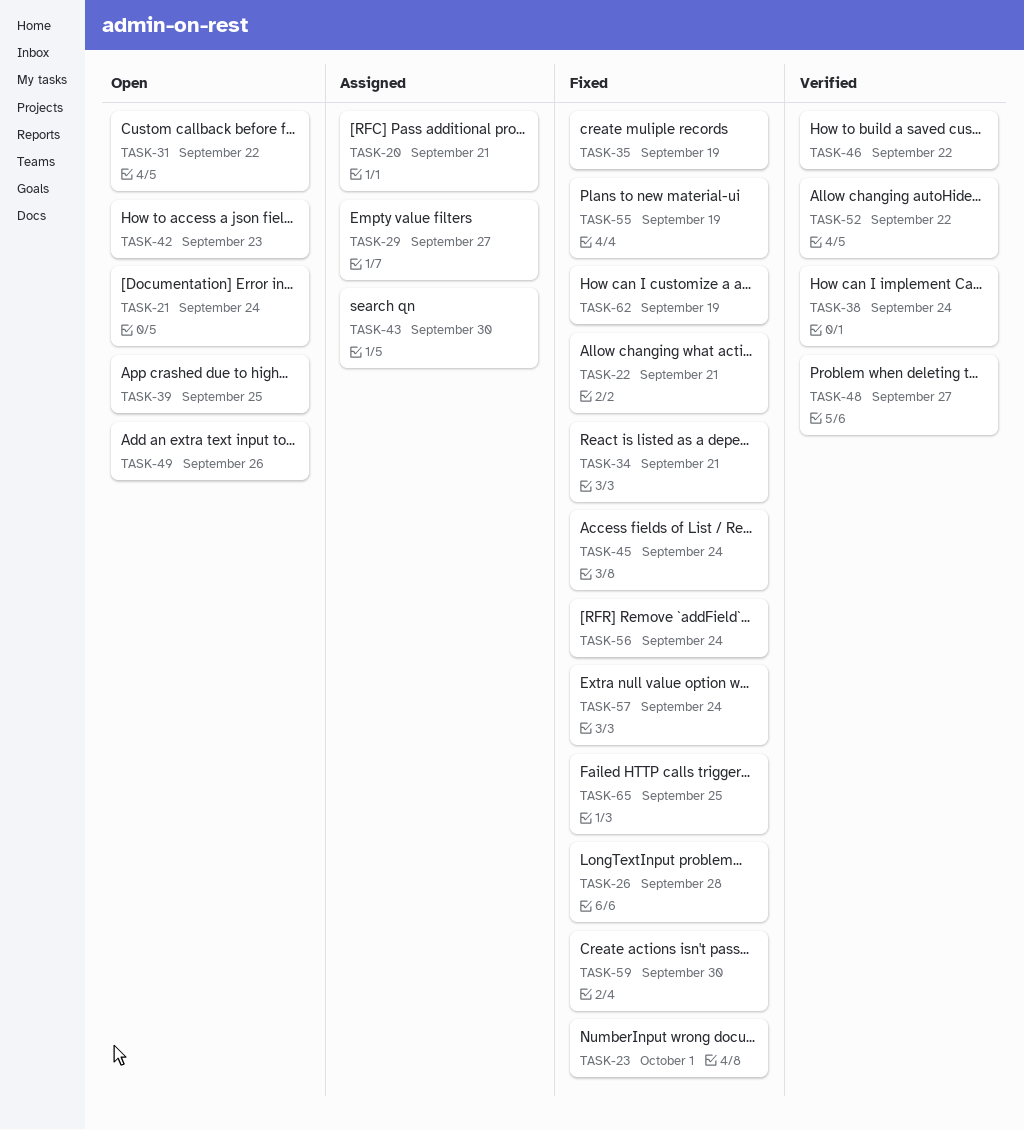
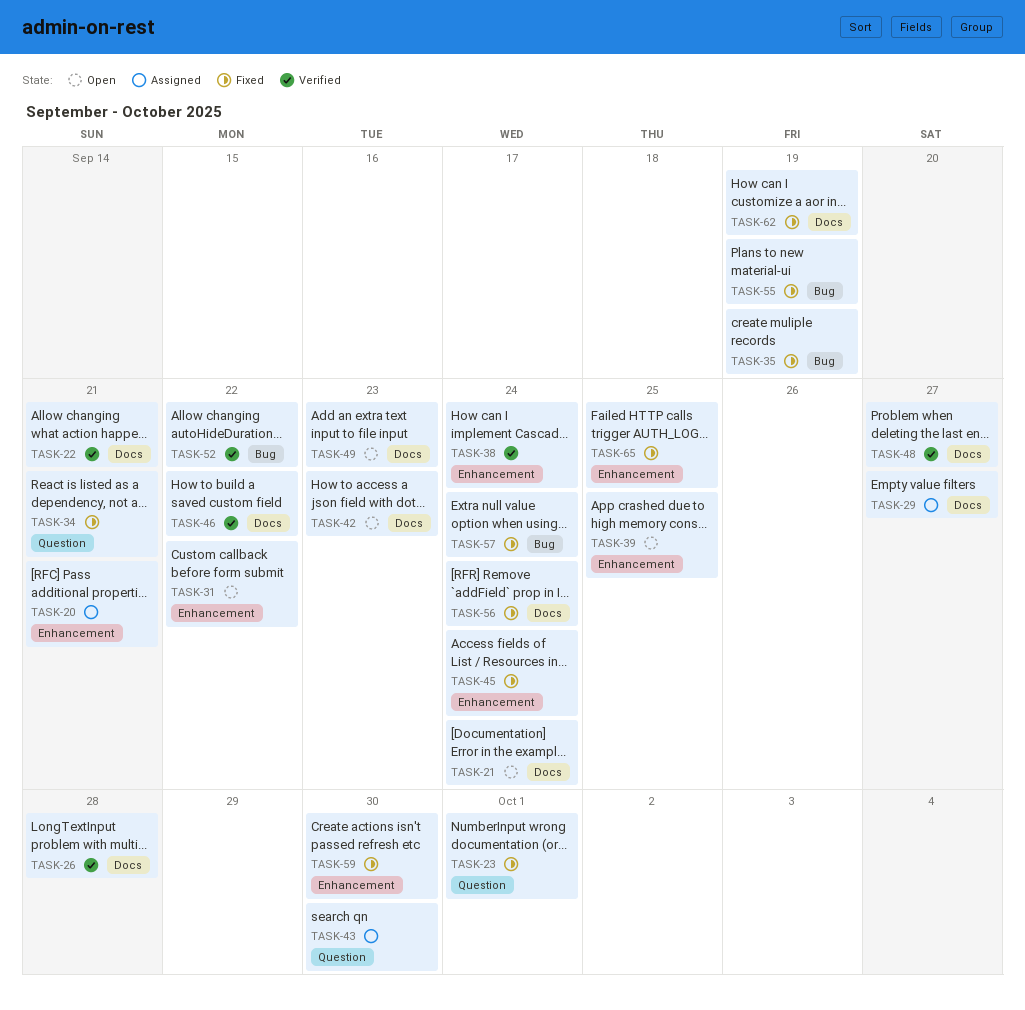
TASK-22, status: Fixed -> Verified
TASK-26, status: Fixed -> Verified
TASK-49, due: Sep 26 -> Sep 23

